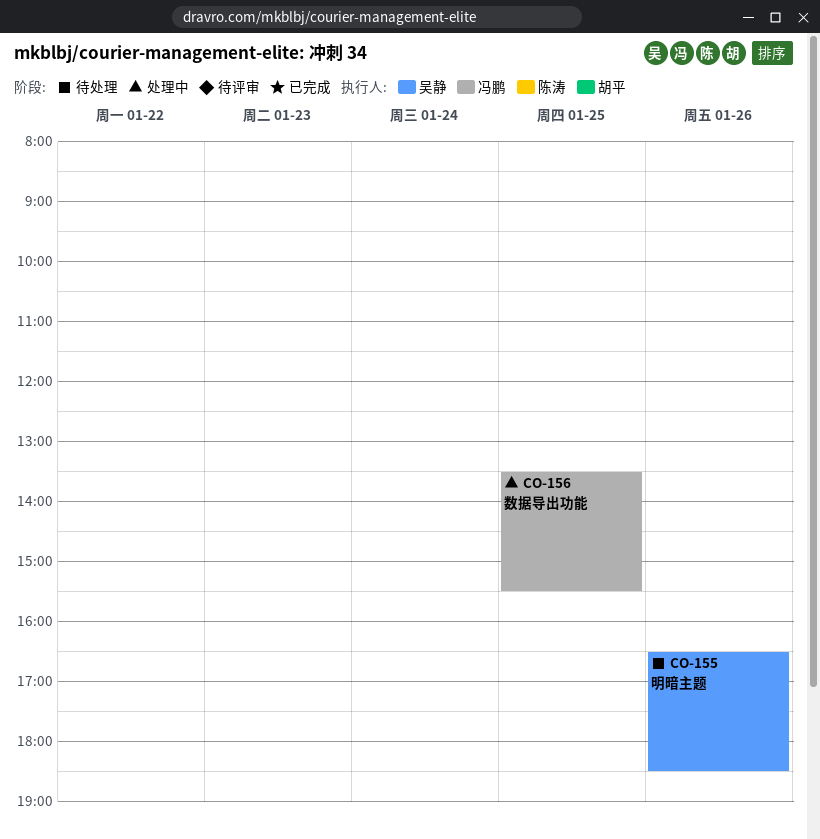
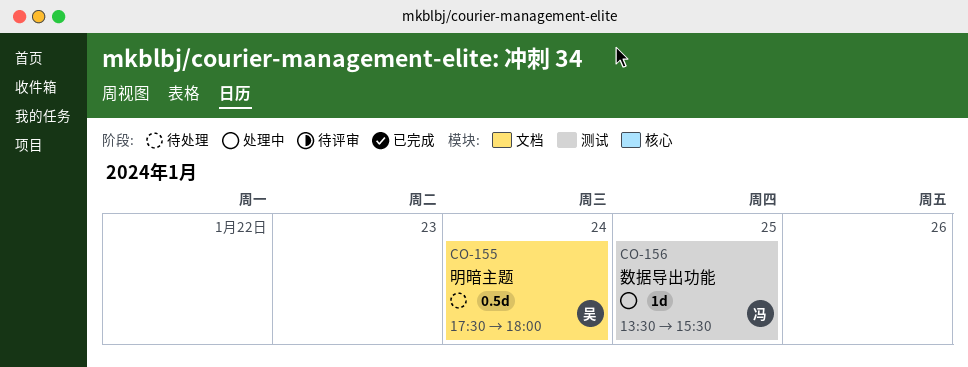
CO-155, day: Jan 26 -> Jan 24
CO-155, begins: 16:30 -> 17:30
CO-155, ends: 18:30 -> 18:00

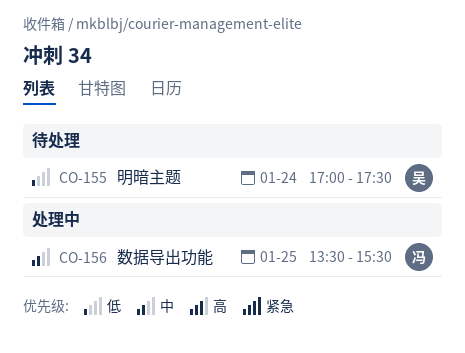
CO-155, begins: 17:30 -> 17:00
CO-155, ends: 18:00 -> 17:30

